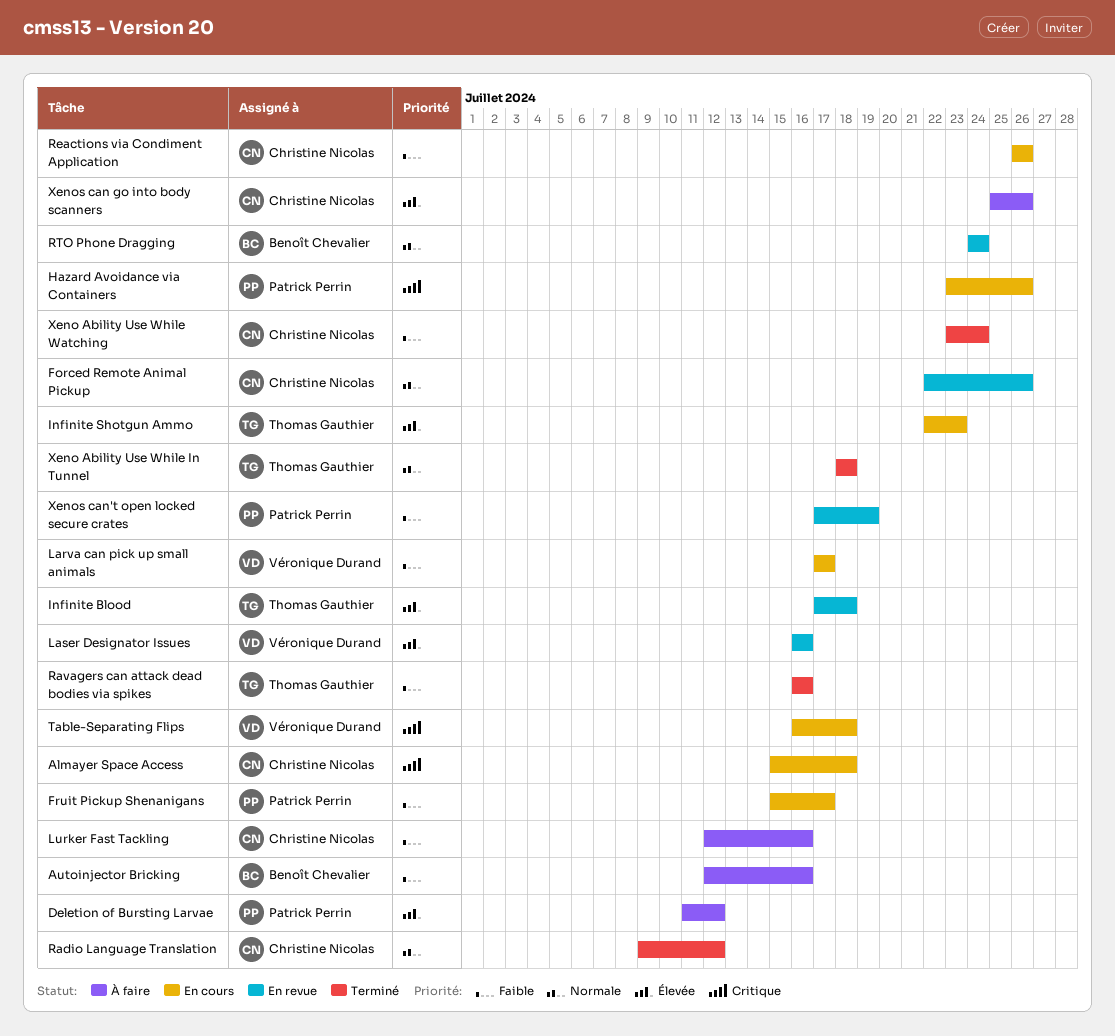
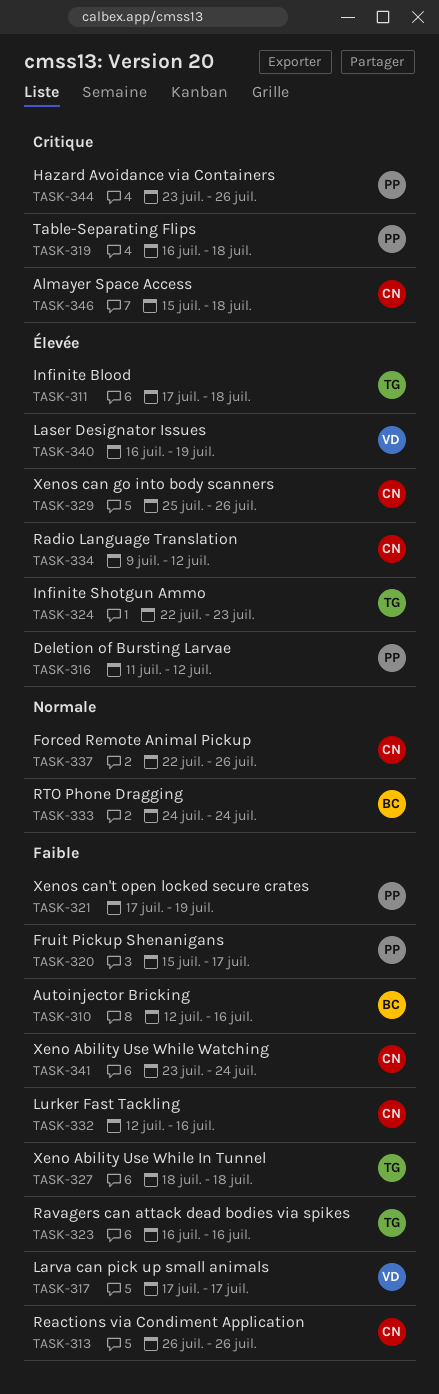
Laser Designator Issues, due: Jul 16 -> Jul 19
Radio Language Translation, priority: Normale -> Élevée
Table-Separating Flips, owner: Véronique Durand -> Patrick Perrin
Xeno Ability Use While In Tunnel, priority: Normale -> Faible

